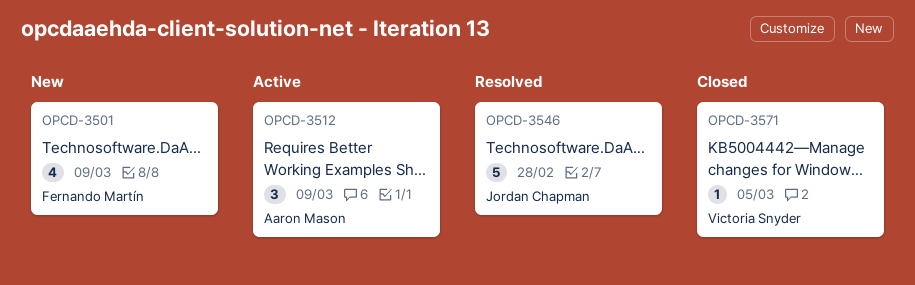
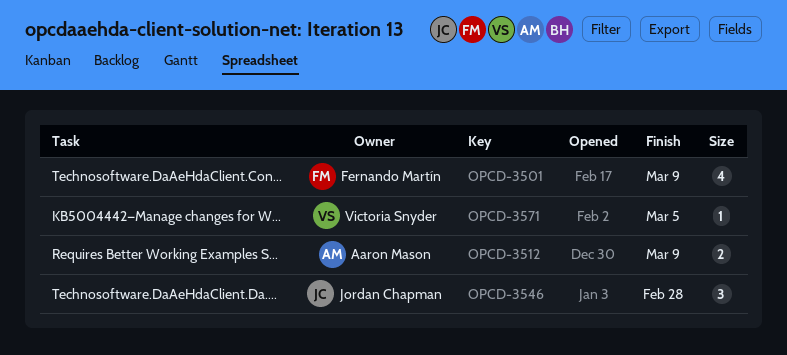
OPCD-3512, estimate: 3 -> 2
OPCD-3546, estimate: 5 -> 3

